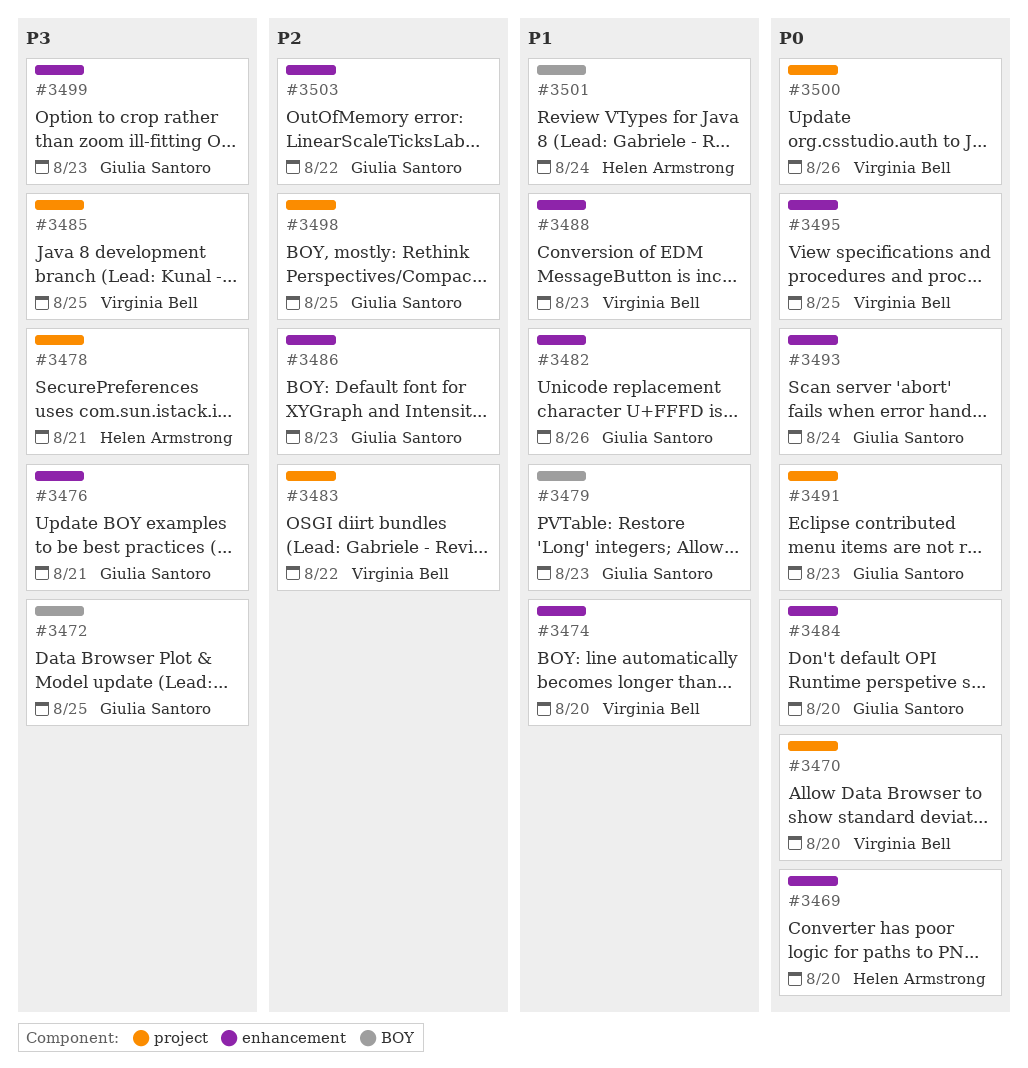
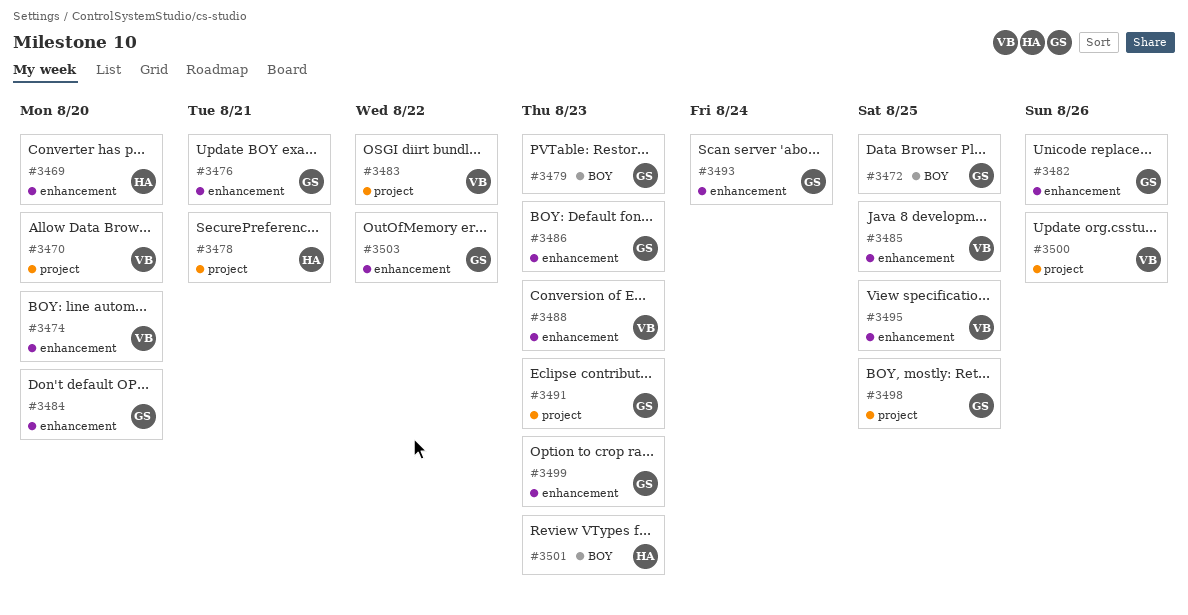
#3485, label: project -> enhancement
#3501, due: Aug 24 -> Aug 23

